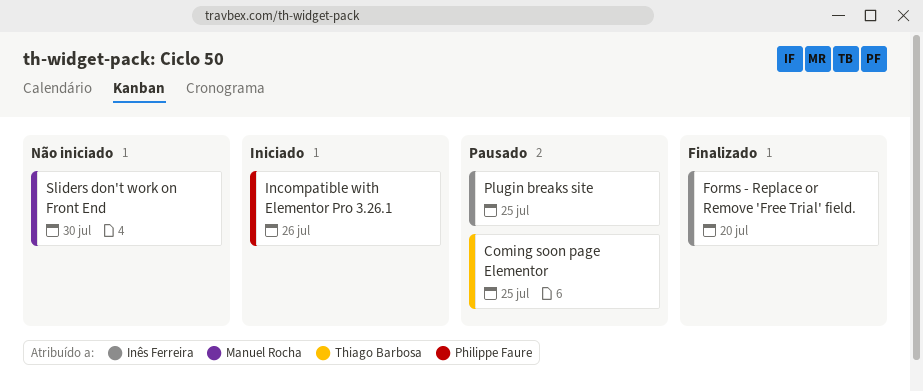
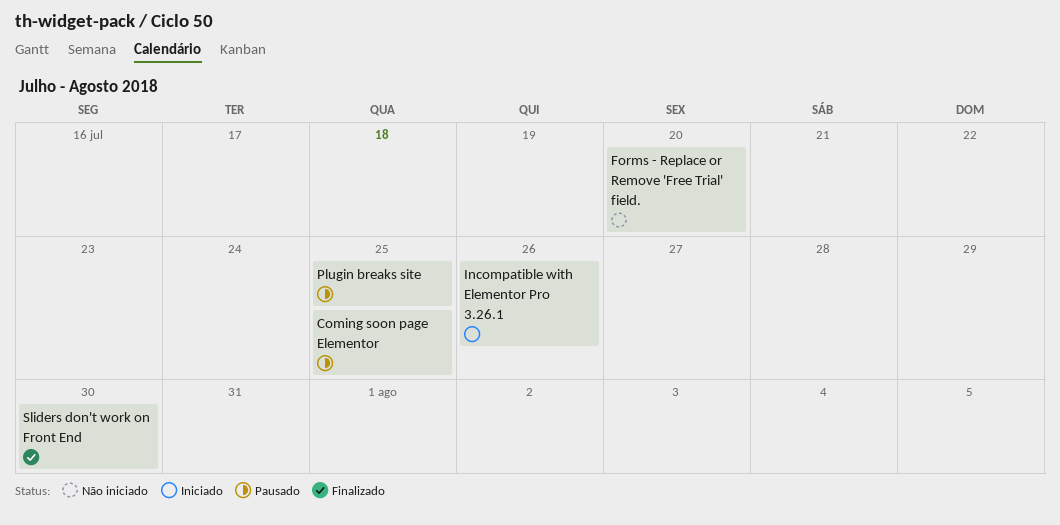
Forms - Replace or Remove 'Free Trial' field., status: Finalizado -> Não iniciado
Sliders don't work on Front End, status: Não iniciado -> Finalizado

